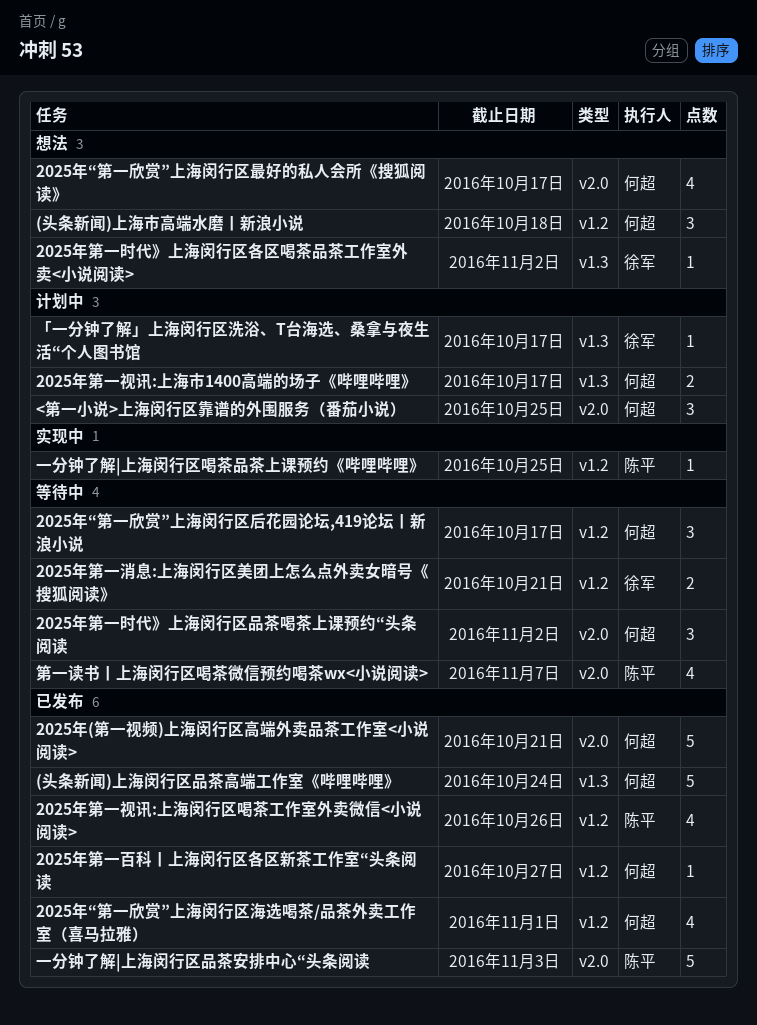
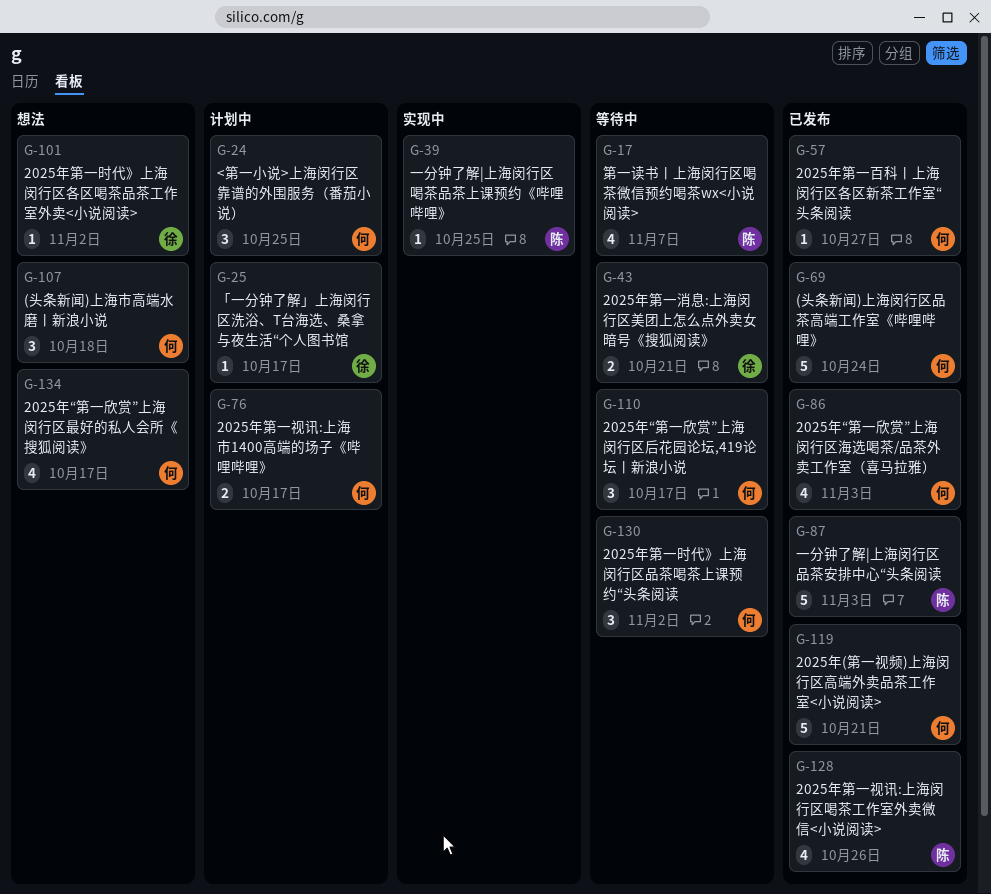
2025年“第一欣赏”上海闵行区海选喝茶/品茶外卖工作室（喜马拉雅）, due: Nov 1 -> Nov 3

